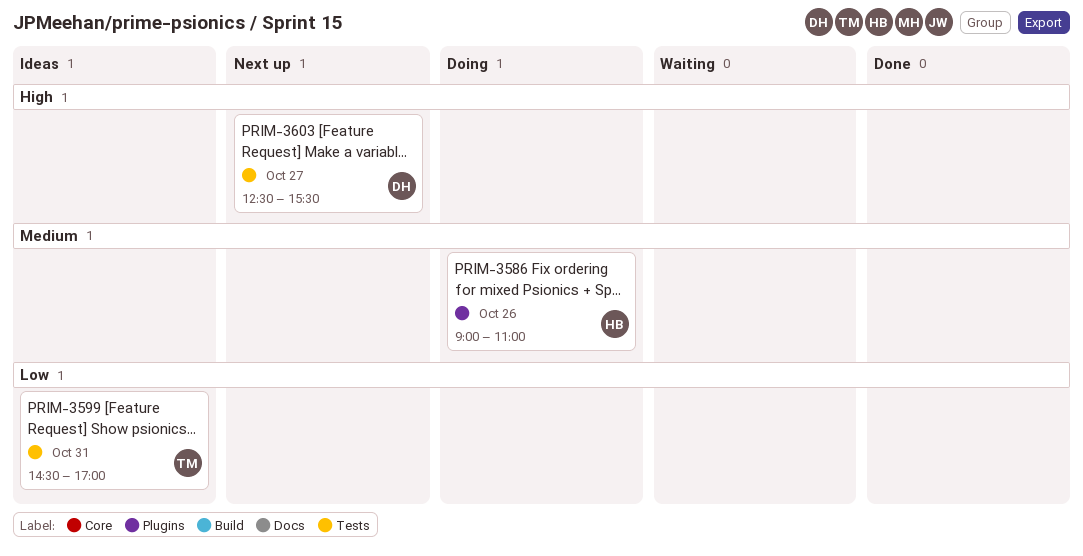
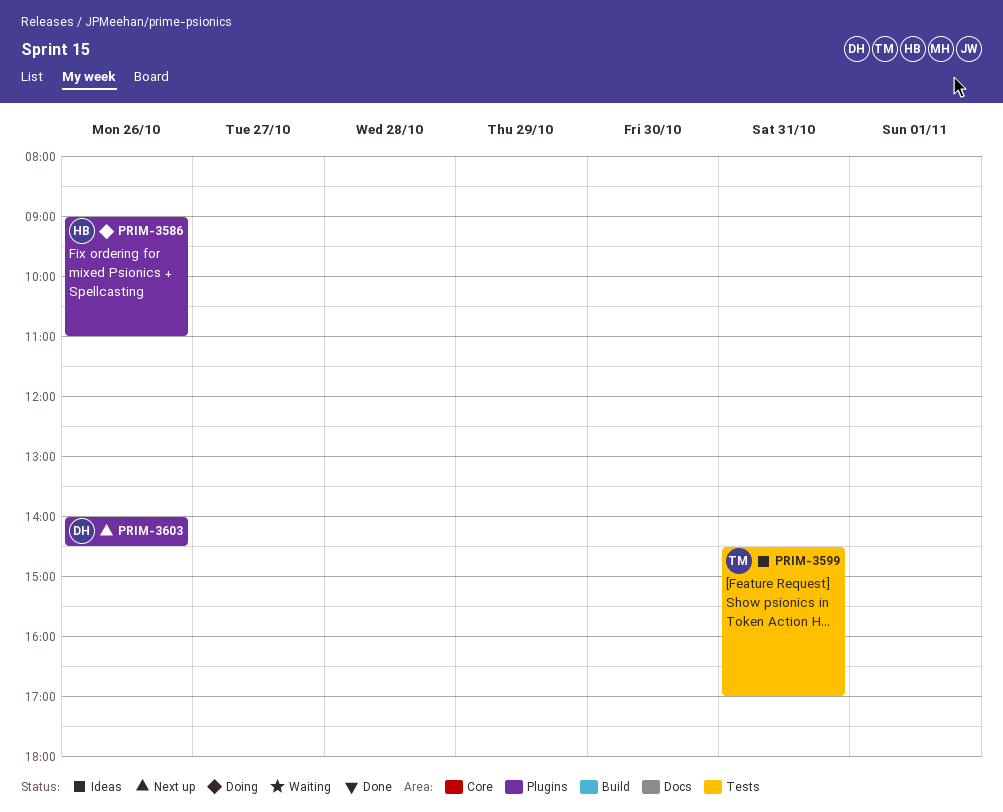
PRIM-3603, label: Tests -> Plugins
PRIM-3603, day: Oct 27 -> Oct 26
PRIM-3603, begins: 12:30 -> 14:00
PRIM-3603, ends: 15:30 -> 14:30

